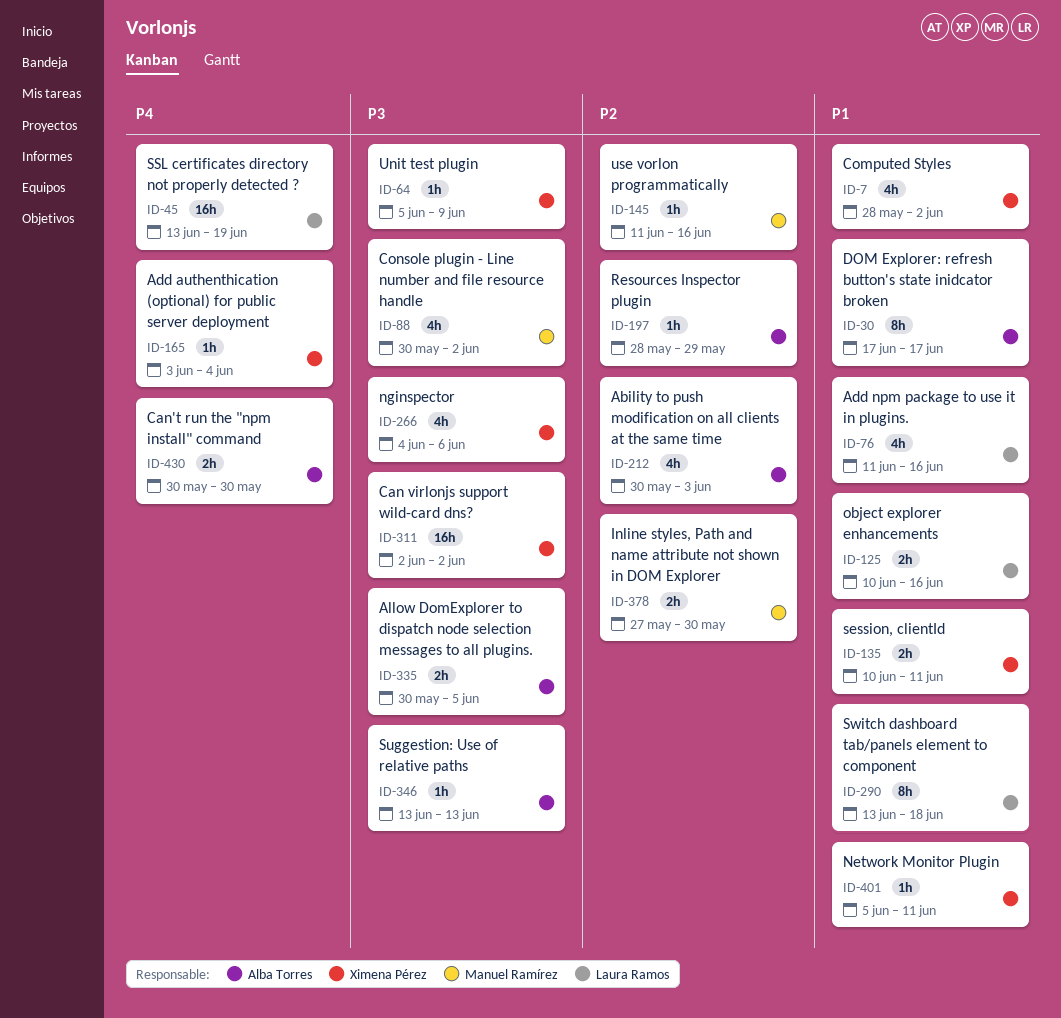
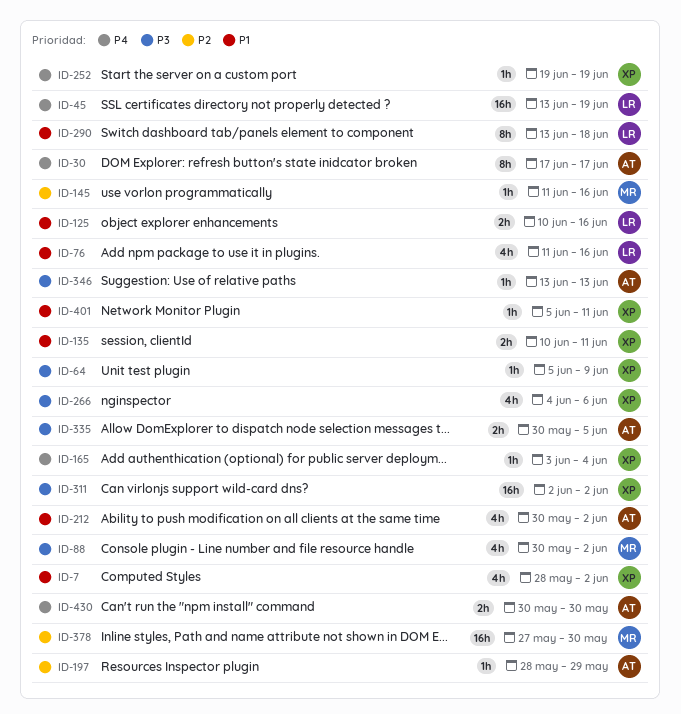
ID-30, priority: P1 -> P4
ID-212, priority: P2 -> P1
ID-212, due: Jun 3 -> Jun 2
ID-252: none -> present
ID-378, estimate: 2h -> 16h

